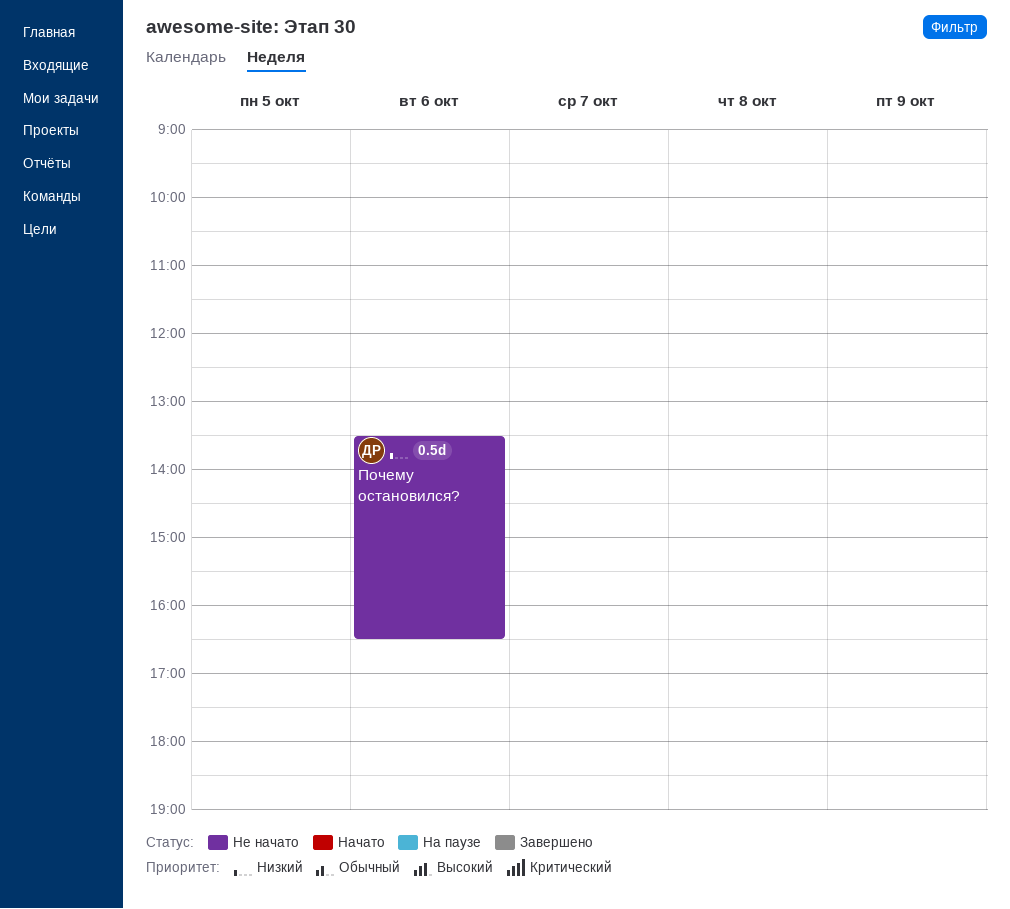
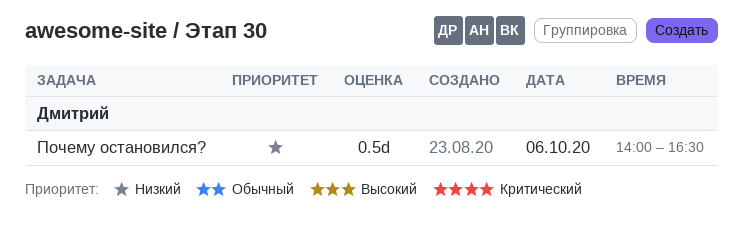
Почему остановился?, begins: 13:30 -> 14:00

